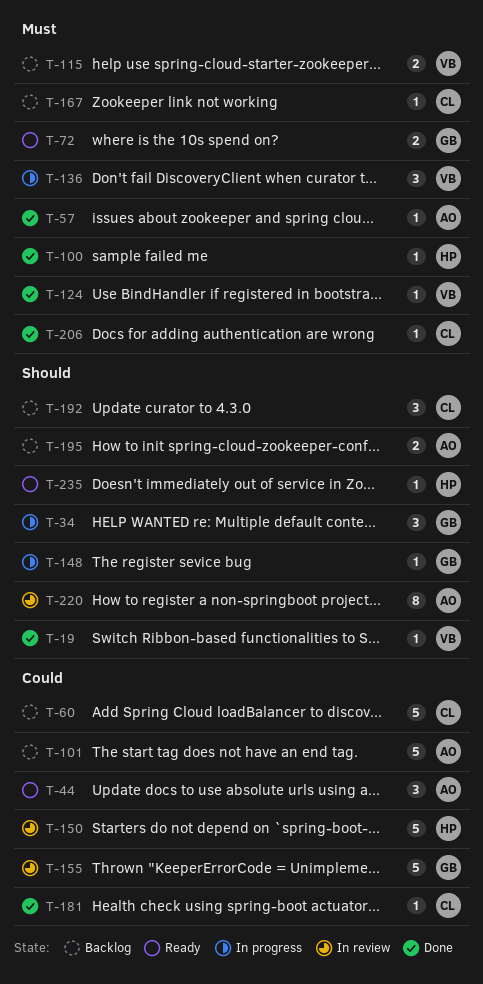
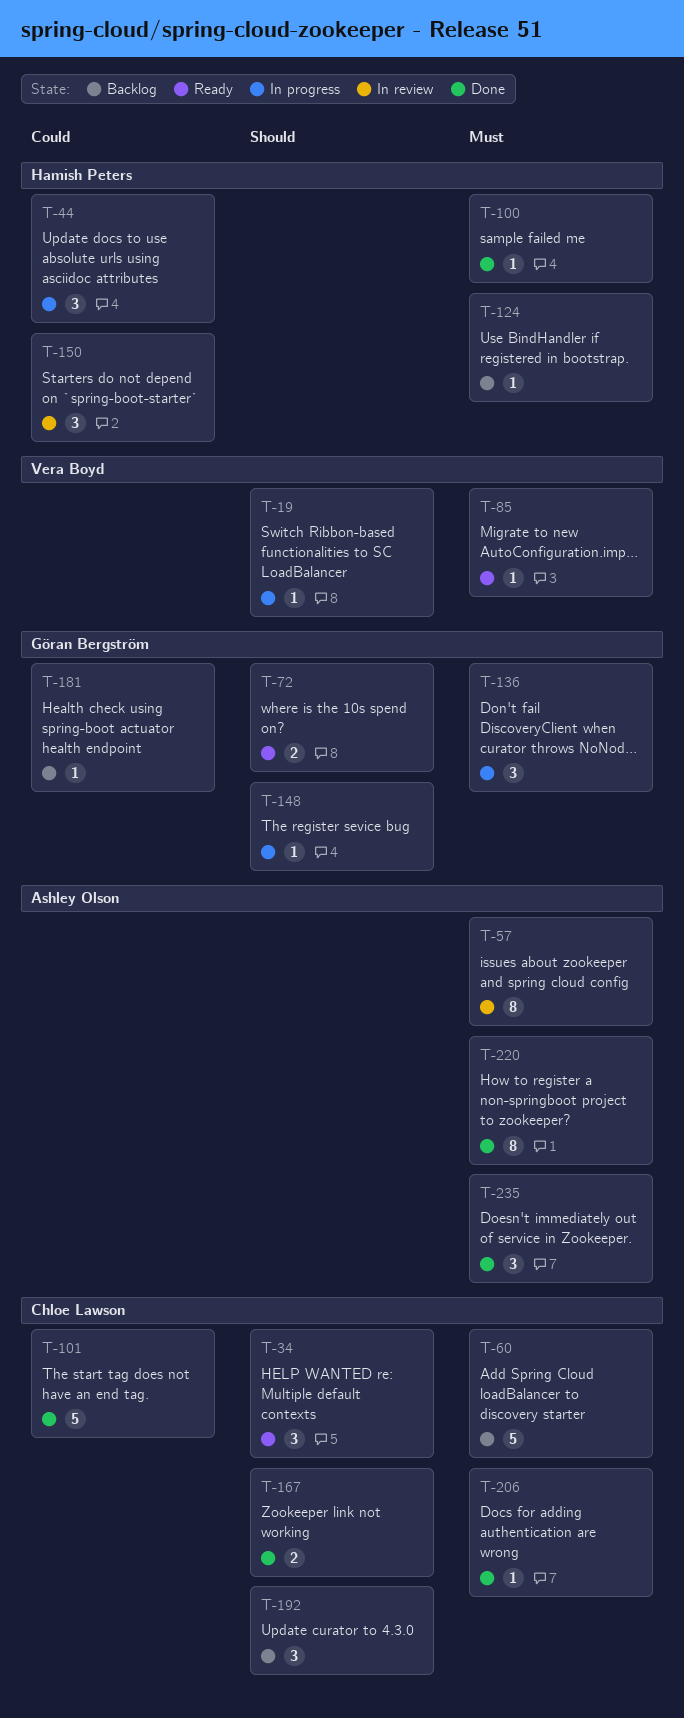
T-19, status: Done -> In progress
T-34, status: In progress -> Ready
T-34, owner: Göran Bergström -> Chloe Lawson
T-44, status: Ready -> In progress
T-44, owner: Ashley Olson -> Hamish Peters
T-57, status: Done -> In review
T-57, estimate: 1 -> 8
T-60, priority: Could -> Must
T-72, priority: Must -> Should
T-85: none -> present
T-101, status: Backlog -> Done
T-101, owner: Ashley Olson -> Chloe Lawson
T-115: present -> none
T-124, status: Done -> Backlog
T-124, owner: Vera Boyd -> Hamish Peters
T-136, owner: Vera Boyd -> Göran Bergström
T-150, estimate: 5 -> 3
T-155: present -> none
T-167, status: Backlog -> Done
T-167, priority: Must -> Should
T-167, estimate: 1 -> 2
T-181, status: Done -> Backlog
T-181, owner: Chloe Lawson -> Göran Bergström
T-195: present -> none
T-220, status: In review -> Done
T-220, priority: Should -> Must
T-235, status: Ready -> Done
T-235, owner: Hamish Peters -> Ashley Olson
T-235, priority: Should -> Must
T-235, estimate: 1 -> 3

